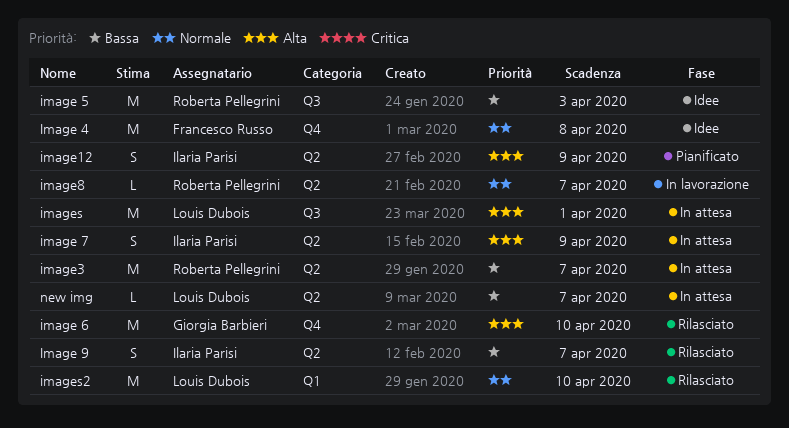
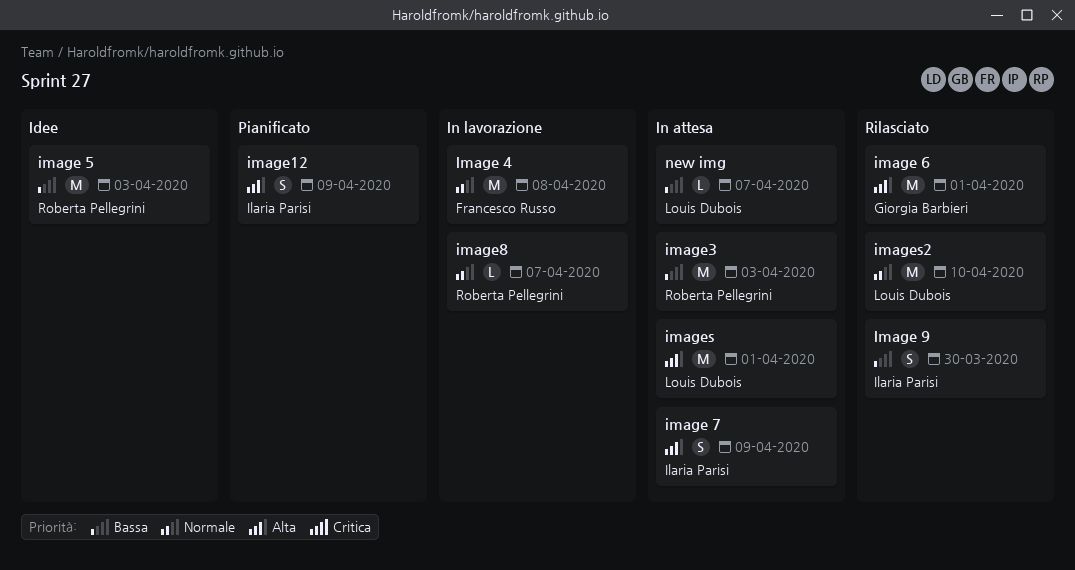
Image 4, status: Idee -> In lavorazione
image 6, due: Apr 10 -> Apr 1
Image 9, due: Apr 7 -> Mar 30
image3, due: Apr 7 -> Apr 3

